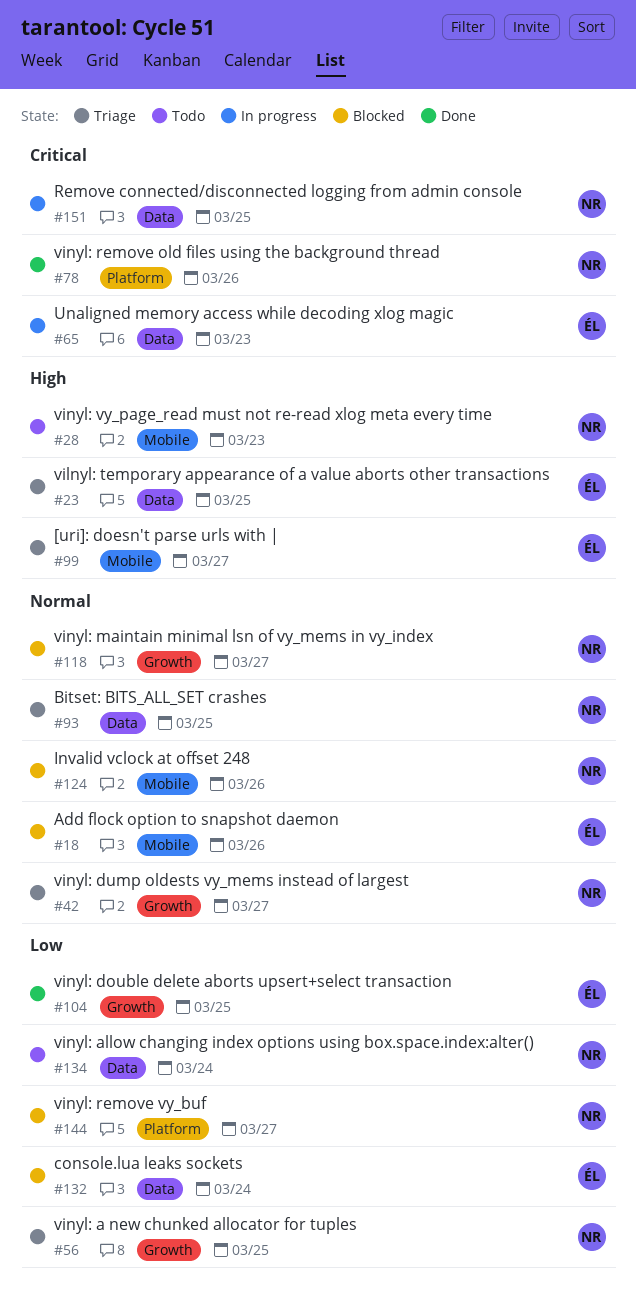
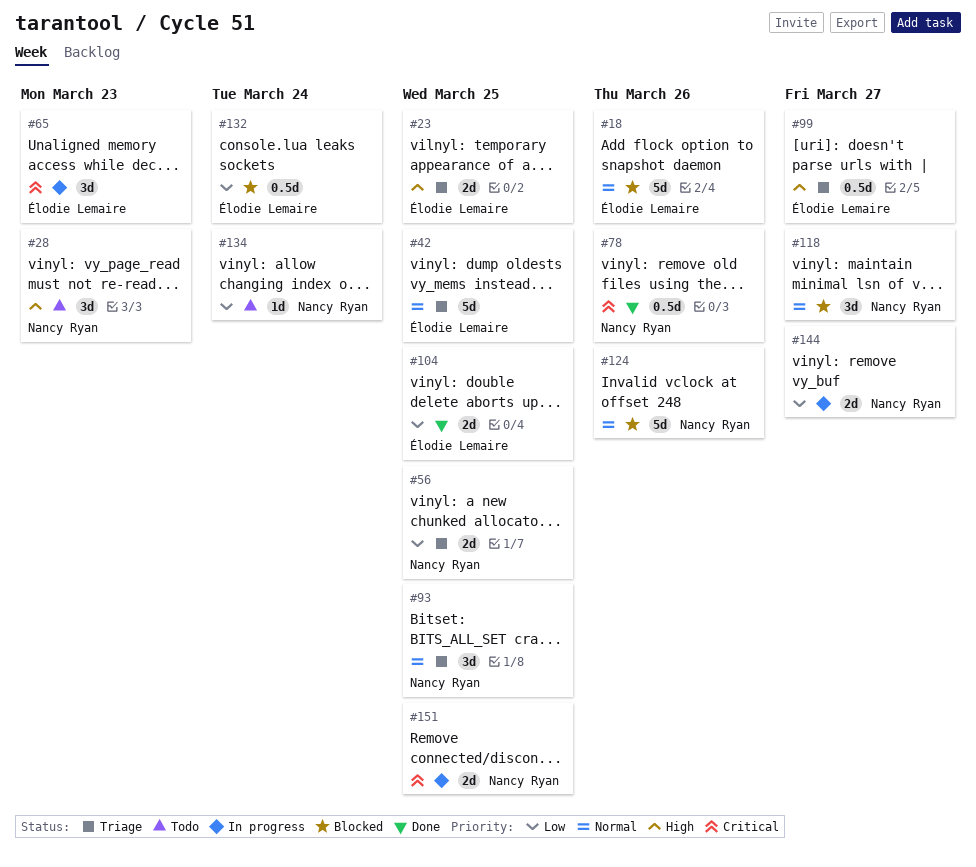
#42, owner: Nancy Ryan -> Élodie Lemaire
#42, due: Mar 27 -> Mar 25
#144, status: Blocked -> In progress

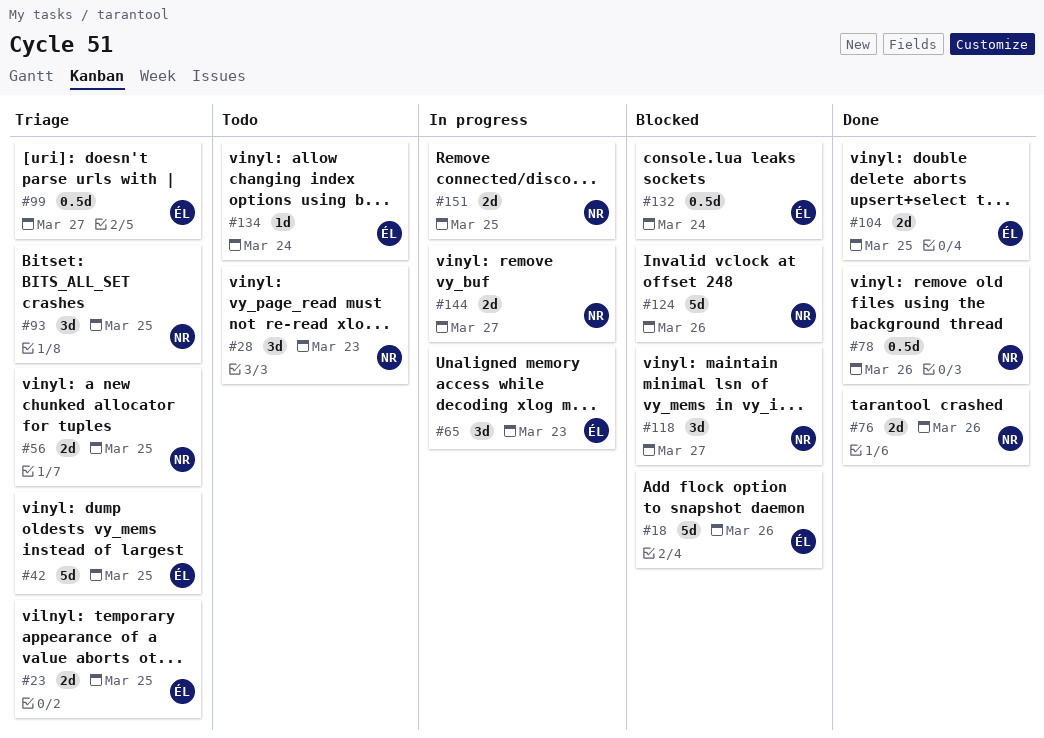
#76: none -> present
#134, owner: Nancy Ryan -> Élodie Lemaire

